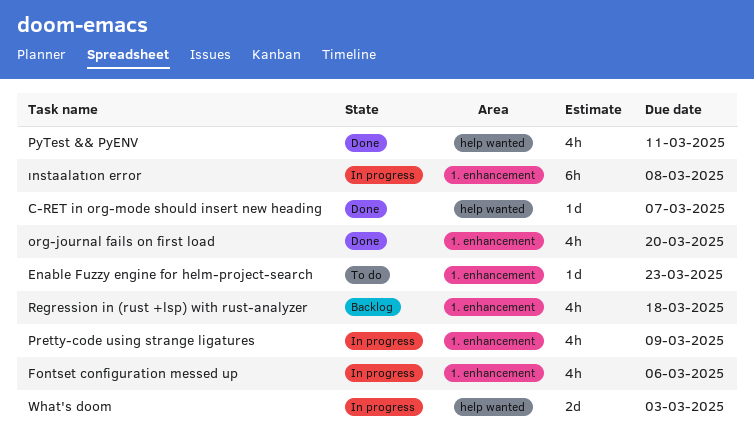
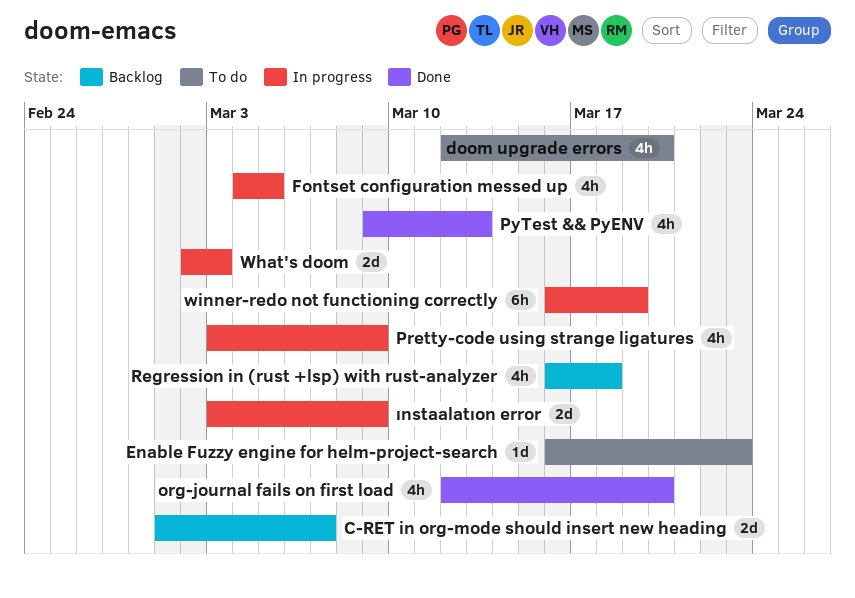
C-RET in org-mode should insert new heading, status: Done -> Backlog
C-RET in org-mode should insert new heading, estimate: 1d -> 2d
doom upgrade errors: none -> present
Fontset configuration messed up, due: Mar 6 -> Mar 5
PyTest && PyENV, due: Mar 11 -> Mar 13
winner-redo not functioning correctly: none -> present
ınstaalatıon error, estimate: 6h -> 2d
ınstaalatıon error, due: Mar 8 -> Mar 9

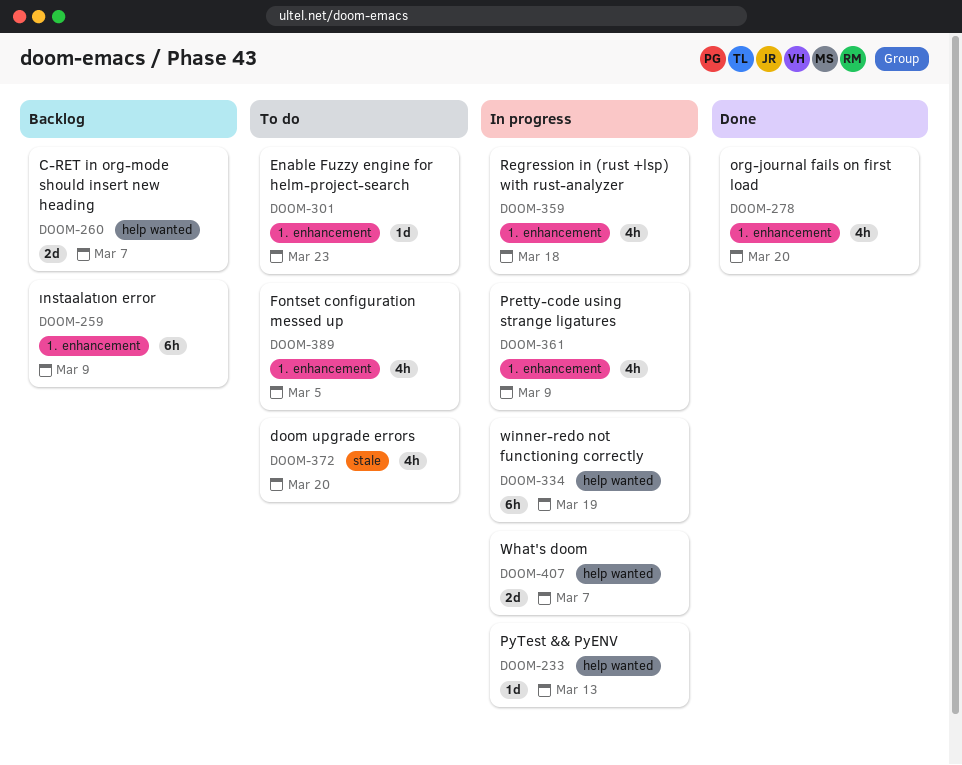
Fontset configuration messed up, status: In progress -> To do
PyTest && PyENV, status: Done -> In progress
PyTest && PyENV, estimate: 4h -> 1d
Regression in (rust +lsp) with rust-analyzer, status: Backlog -> In progress
What's doom, due: Mar 3 -> Mar 7
ınstaalatıon error, status: In progress -> Backlog
ınstaalatıon error, estimate: 2d -> 6h

